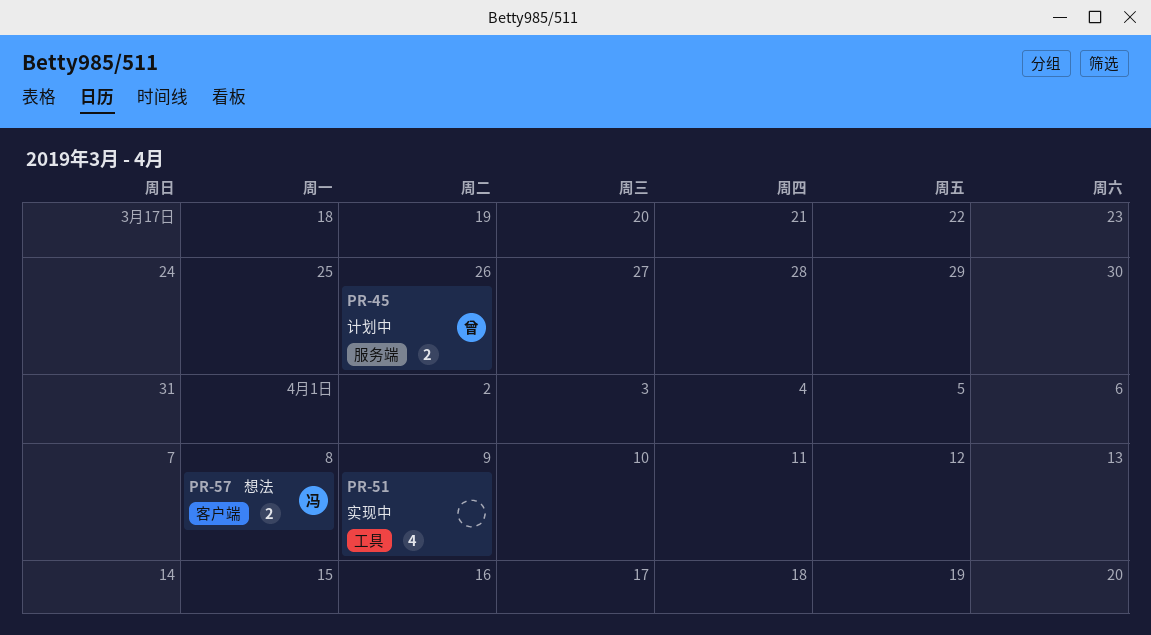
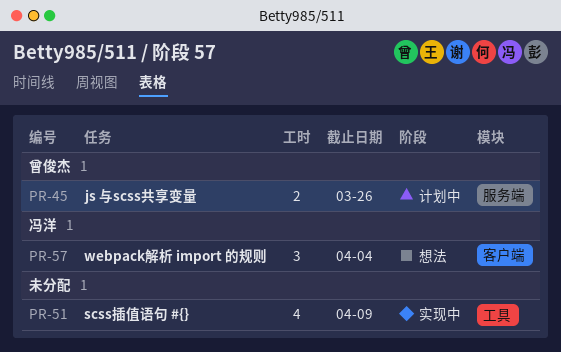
PR-57, estimate: 2 -> 3
PR-57, due: Apr 8 -> Apr 4

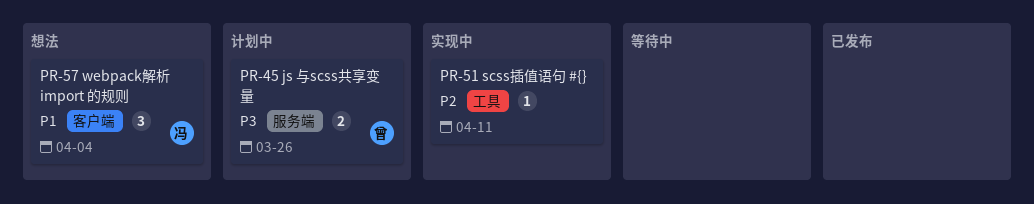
PR-51, estimate: 4 -> 1
PR-51, due: Apr 9 -> Apr 11

